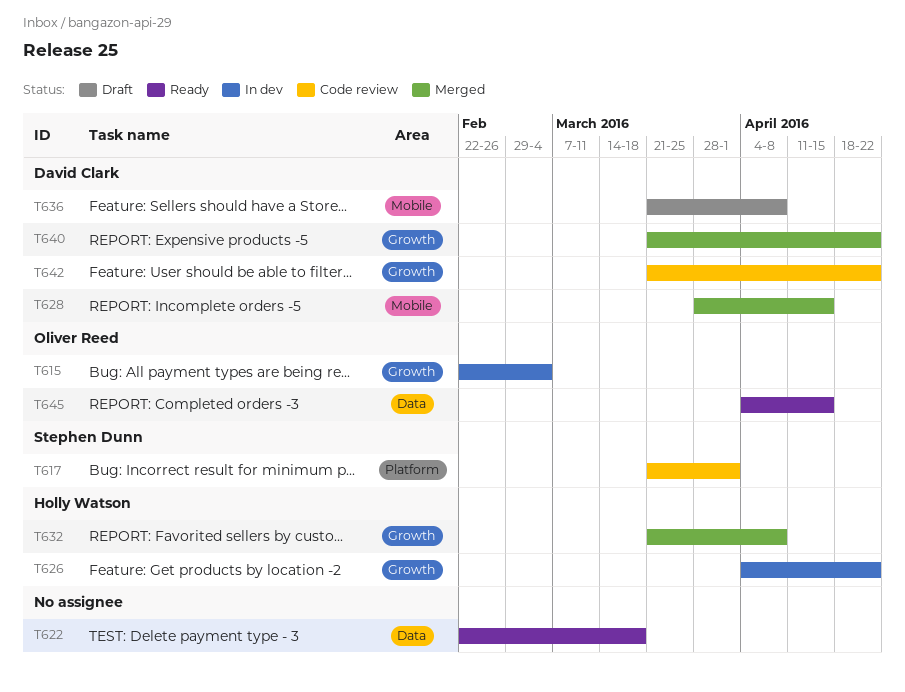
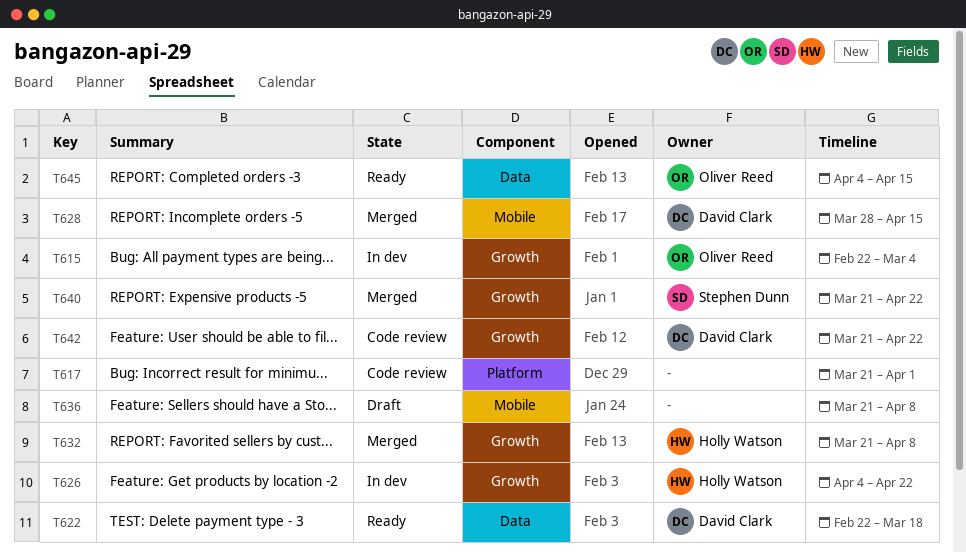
T617, owner: Stephen Dunn -> none
T622, owner: none -> David Clark
T636, owner: David Clark -> none
T640, owner: David Clark -> Stephen Dunn

